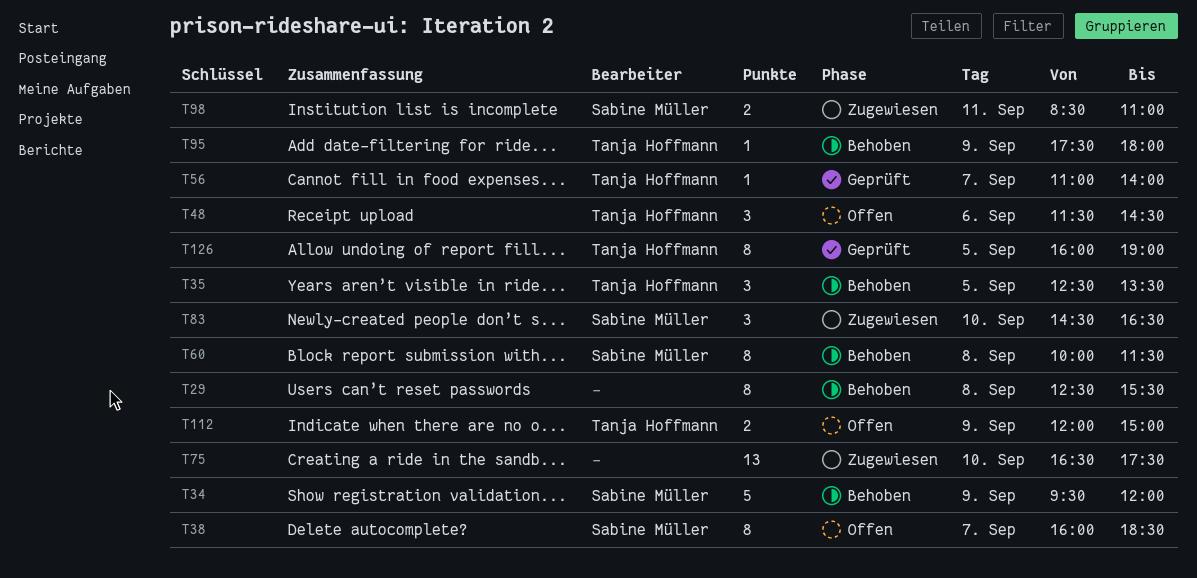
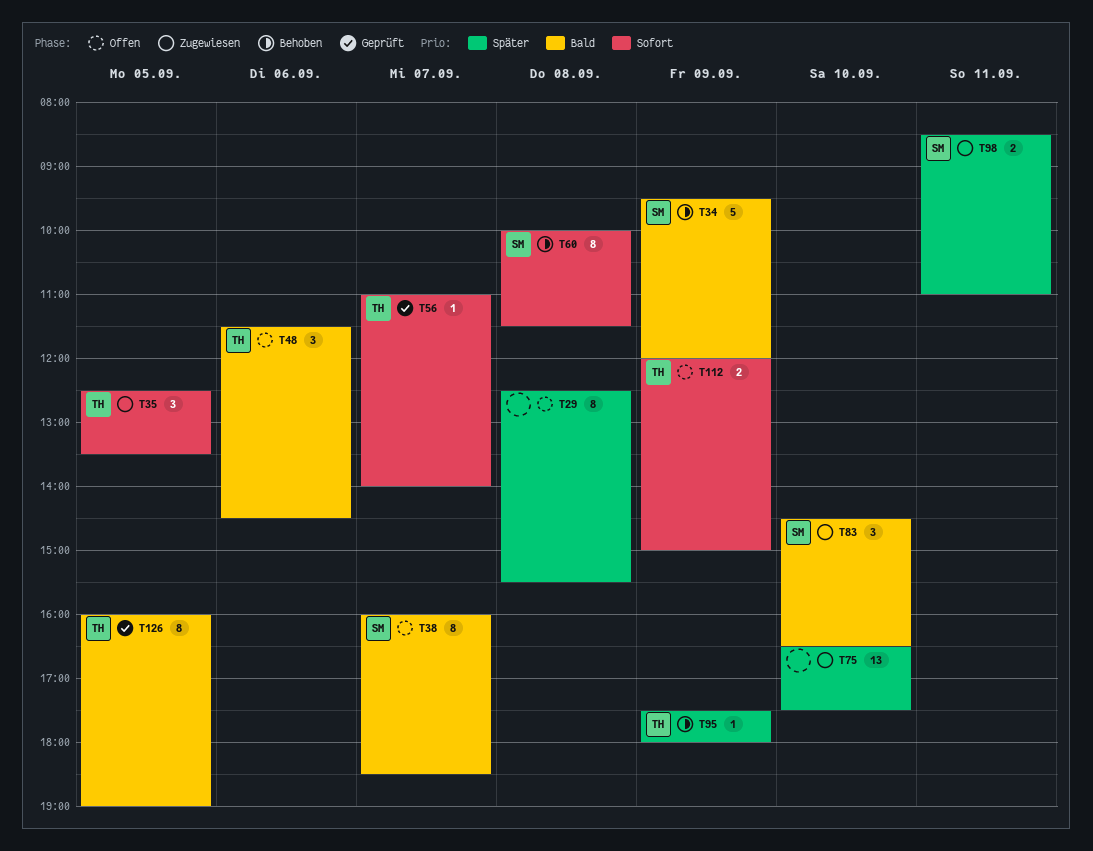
T29, status: Behoben -> Offen
T35, status: Behoben -> Zugewiesen

